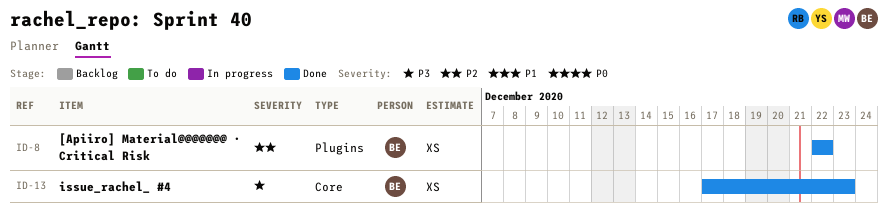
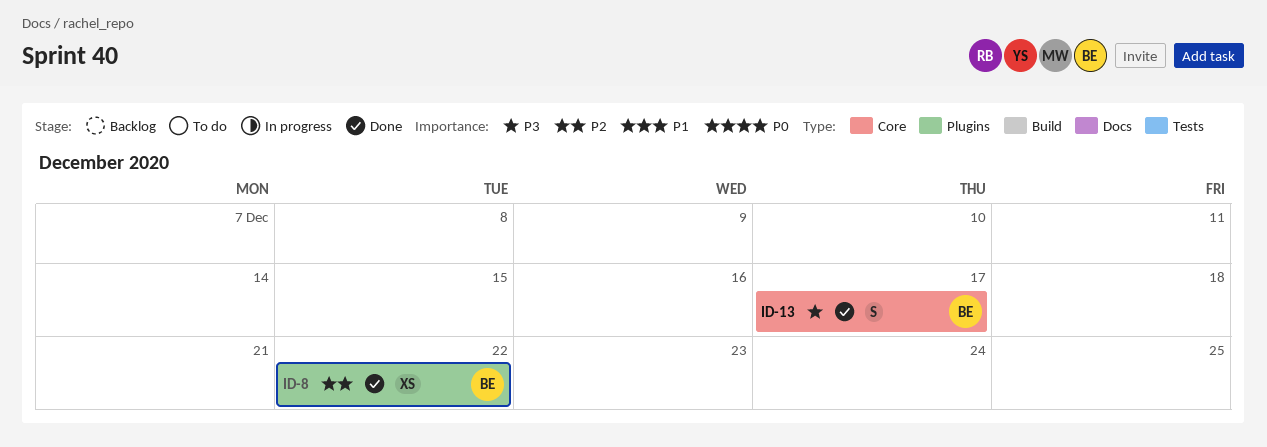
ID-13, estimate: XS -> S
ID-13, due: Dec 23 -> Dec 17

